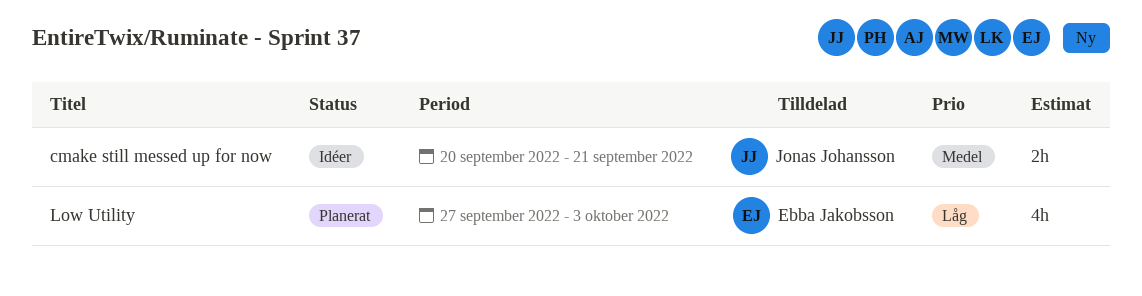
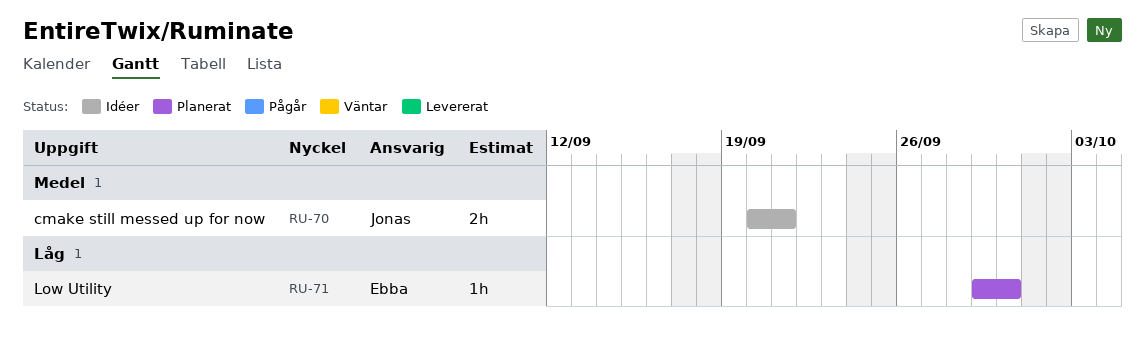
Low Utility, estimate: 4h -> 1h
Low Utility, start: Sep 27 -> Sep 29
Low Utility, due: Oct 3 -> Sep 30

